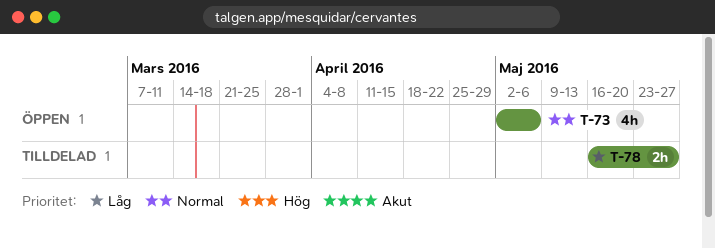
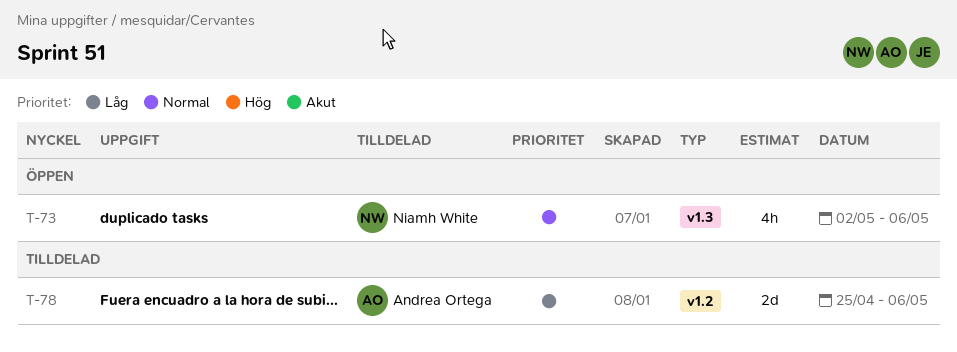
T-78, estimate: 2h -> 2d
T-78, start: May 16 -> Apr 25
T-78, due: May 27 -> May 6

